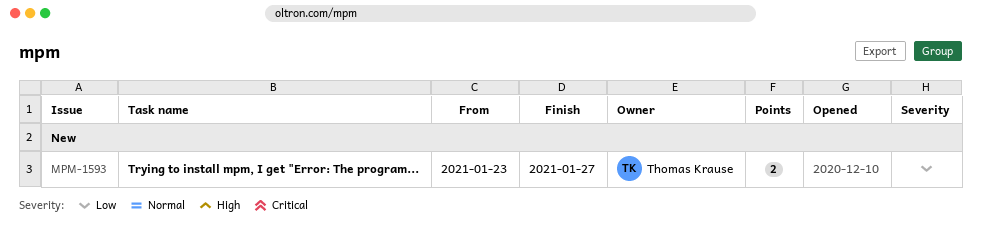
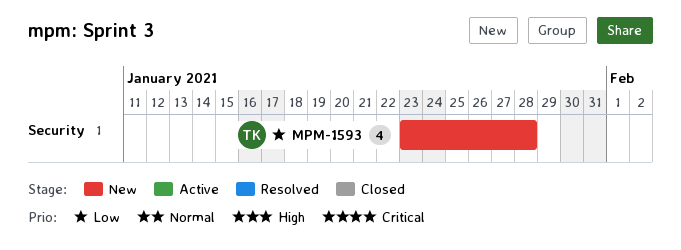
MPM-1593, estimate: 2 -> 4
MPM-1593, due: Jan 27 -> Jan 28

